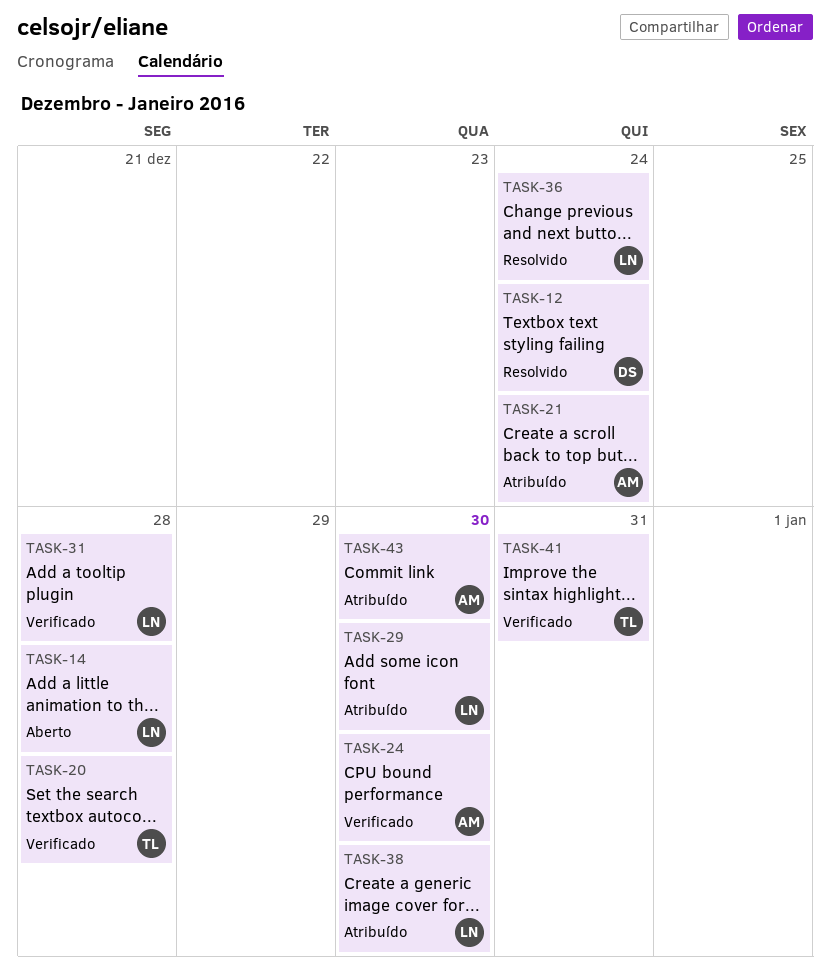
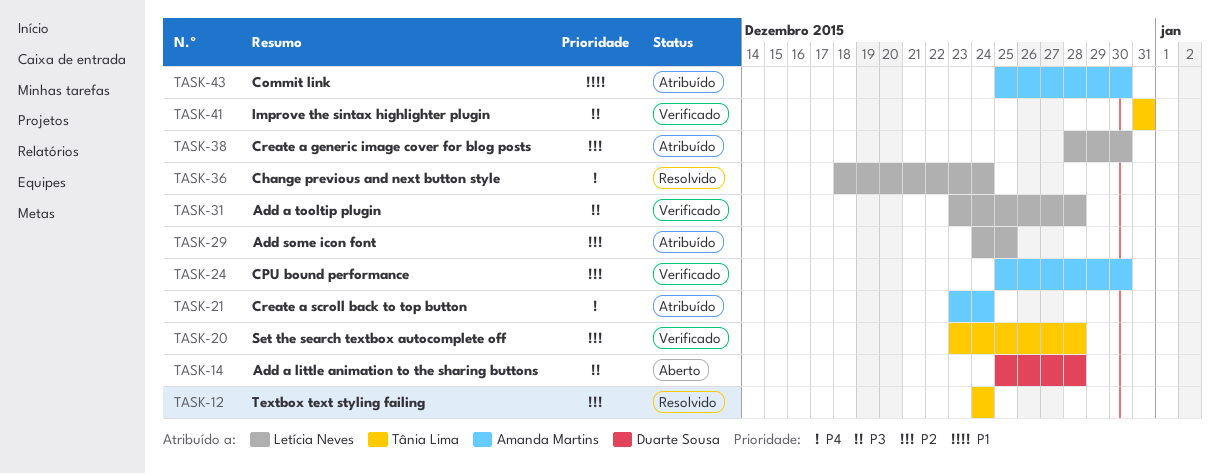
TASK-12, owner: Duarte Sousa -> Tânia Lima
TASK-14, owner: Letícia Neves -> Duarte Sousa
TASK-29, due: Dec 30 -> Dec 25

